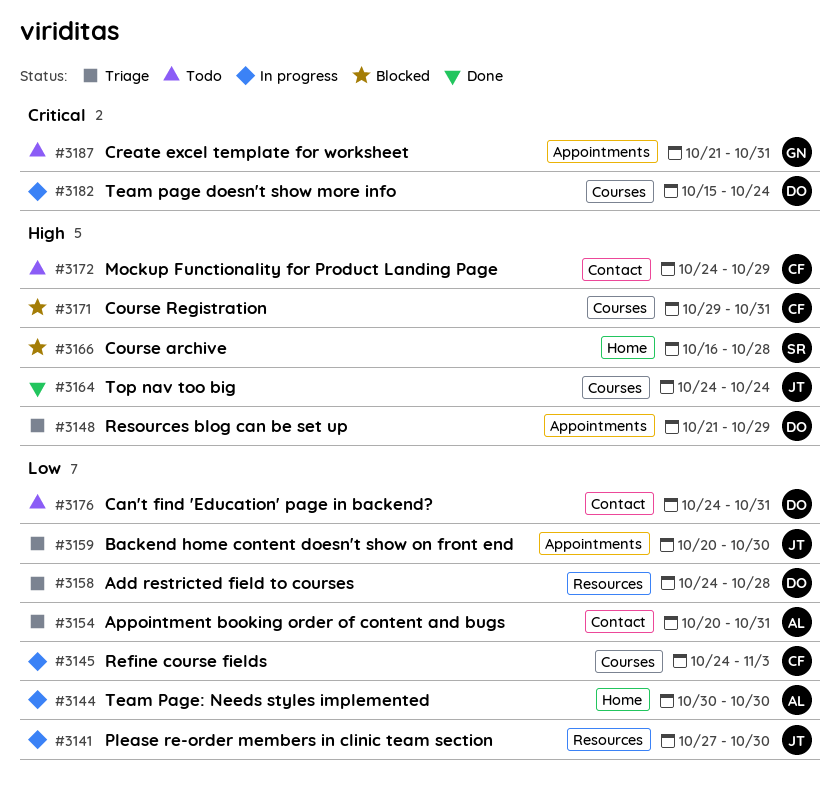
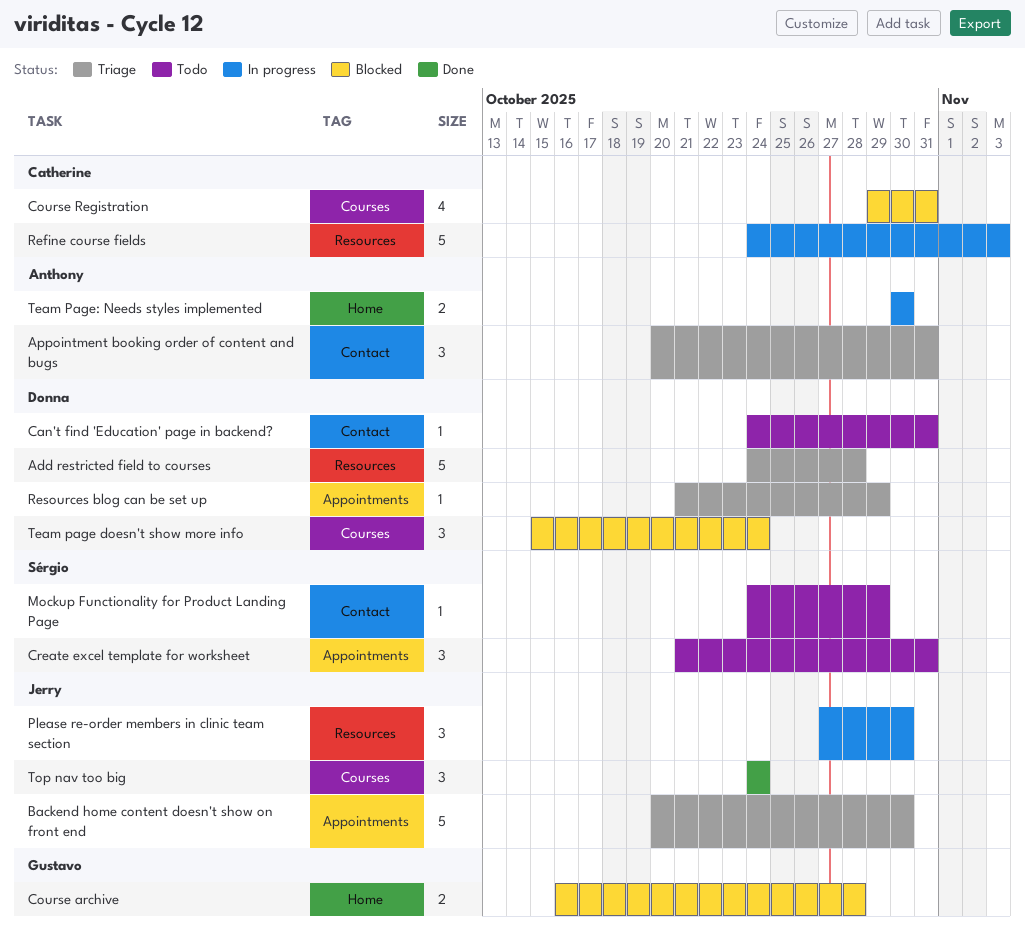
Course archive, owner: Sérgio -> Gustavo
Create excel template for worksheet, owner: Gustavo -> Sérgio
Mockup Functionality for Product Landing Page, owner: Catherine -> Sérgio
Refine course fields, label: Courses -> Resources
Team page doesn't show more info, status: In progress -> Blocked

